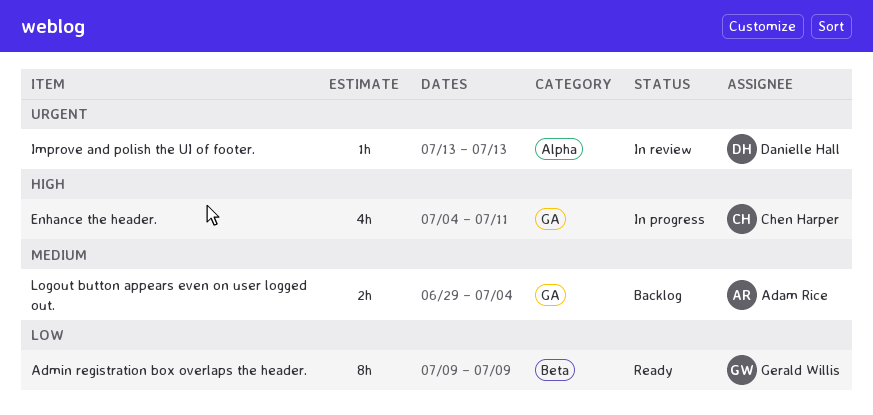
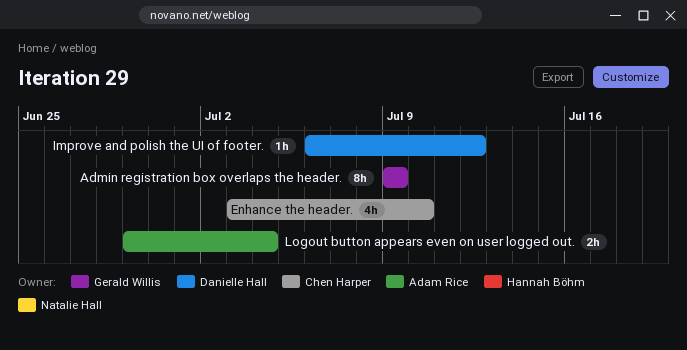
Enhance the header., start: Jul 4 -> Jul 3
Enhance the header., due: Jul 11 -> Jul 10
Improve and polish the UI of footer., start: Jul 13 -> Jul 6
Improve and polish the UI of footer., due: Jul 13 -> Jul 12

